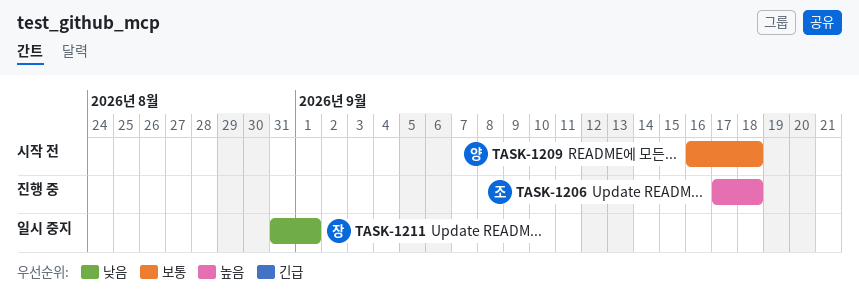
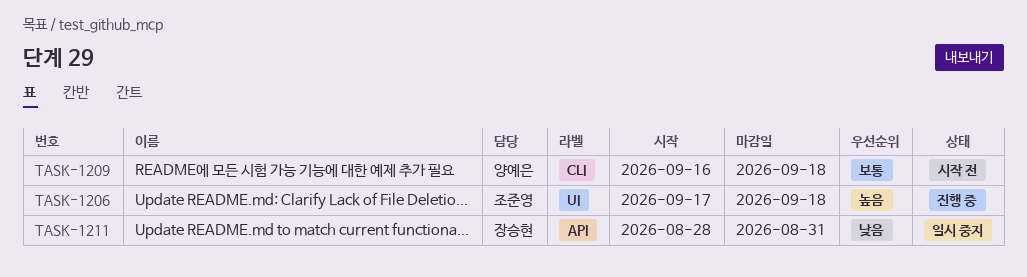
TASK-1211, start: Aug 31 -> Aug 28
TASK-1211, due: Sep 1 -> Aug 31

